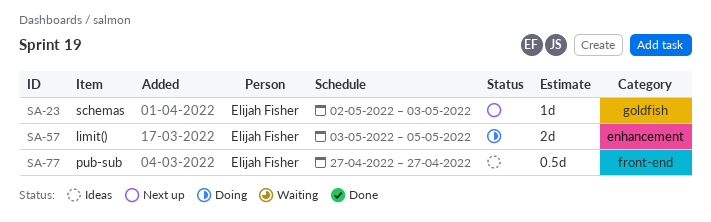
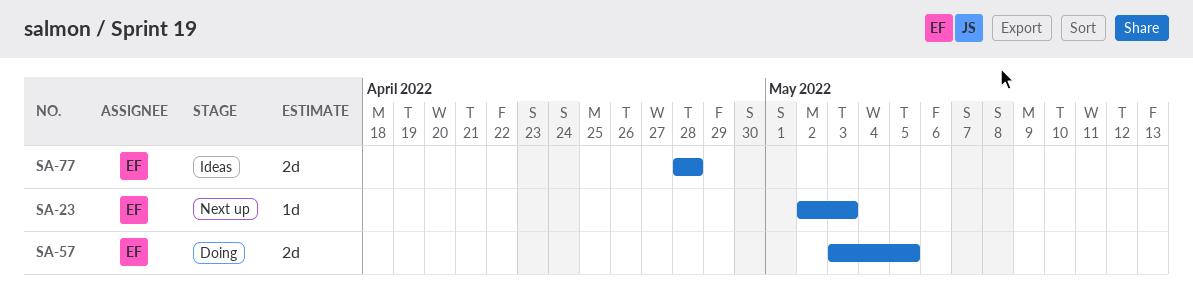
SA-77, estimate: 0.5d -> 2d
SA-77, start: Apr 27 -> Apr 28
SA-77, due: Apr 27 -> Apr 28

